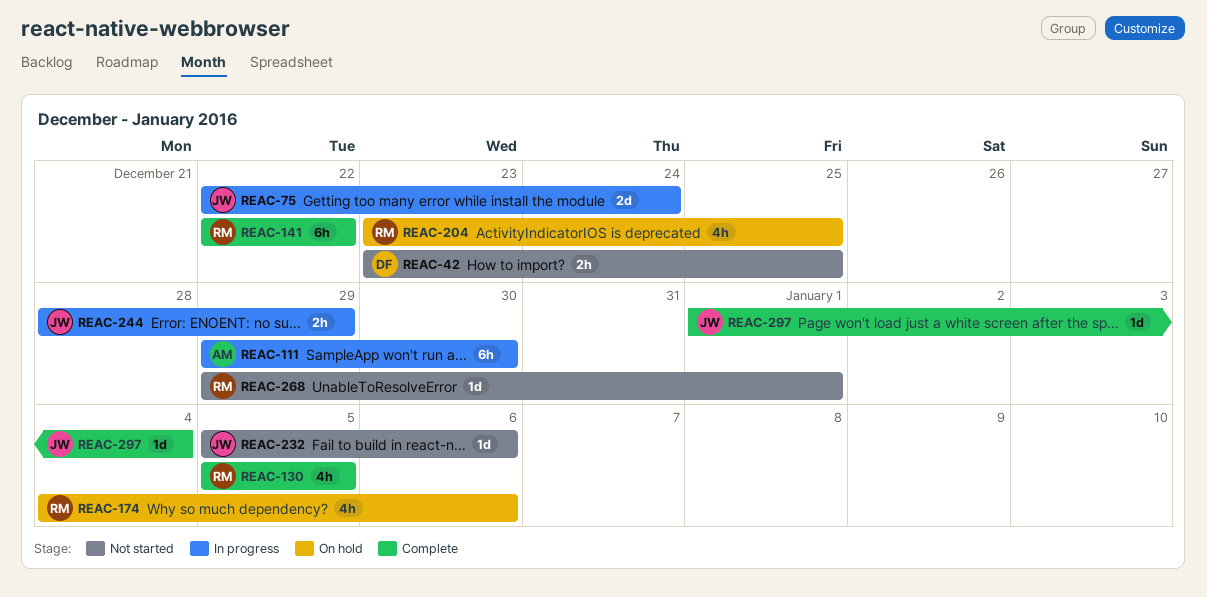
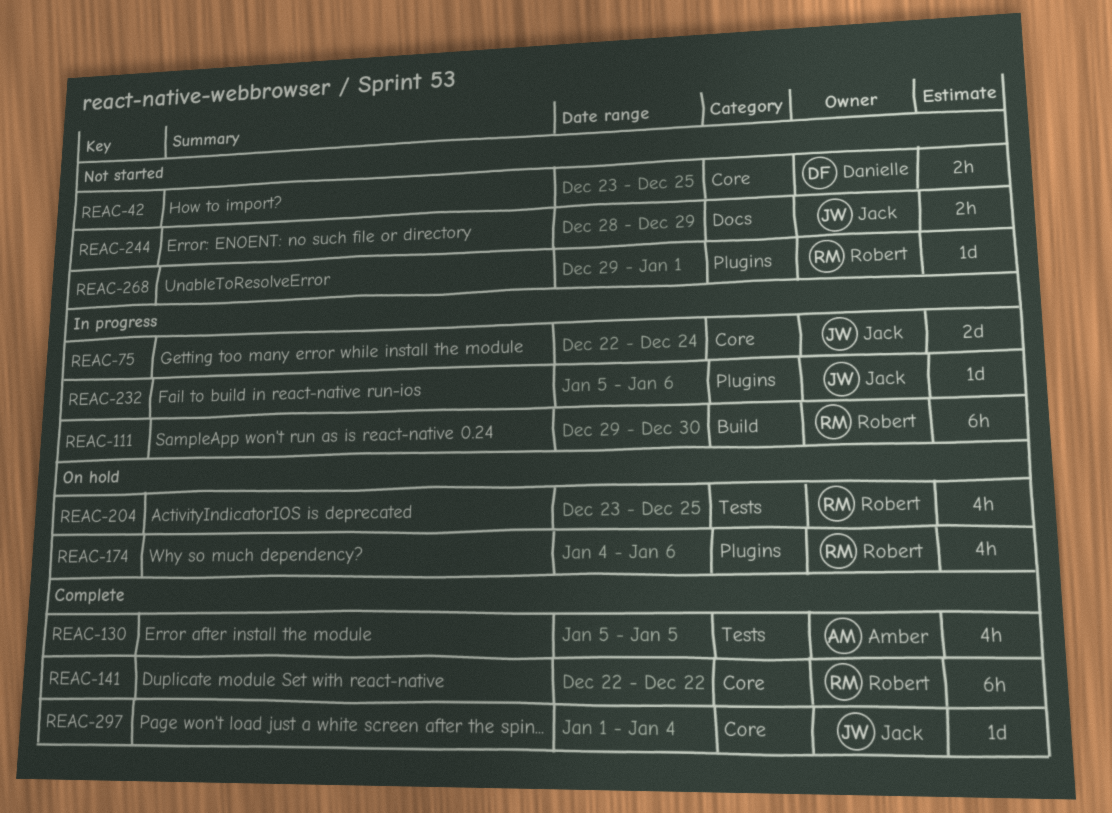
REAC-111, owner: Amber -> Robert
REAC-130, owner: Robert -> Amber
REAC-232, status: Not started -> In progress
REAC-244, status: In progress -> Not started

